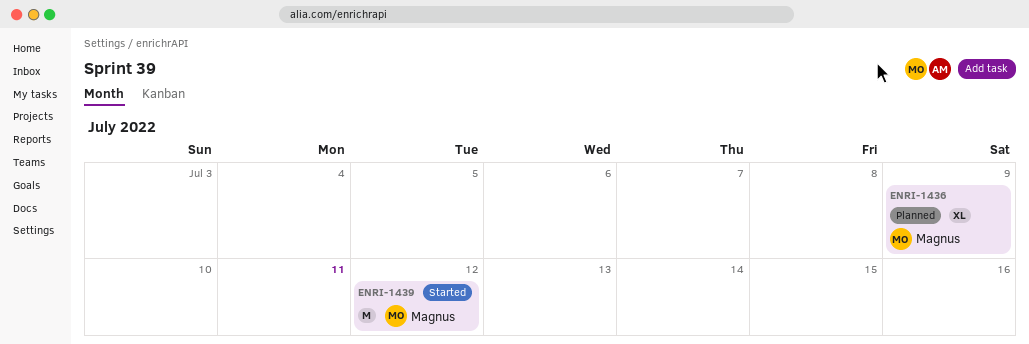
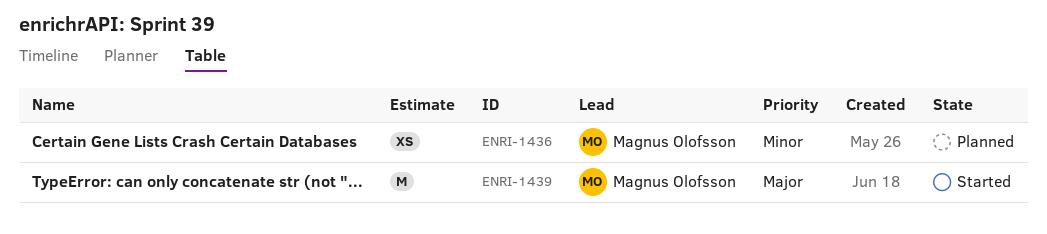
ENRI-1436, estimate: XL -> XS

